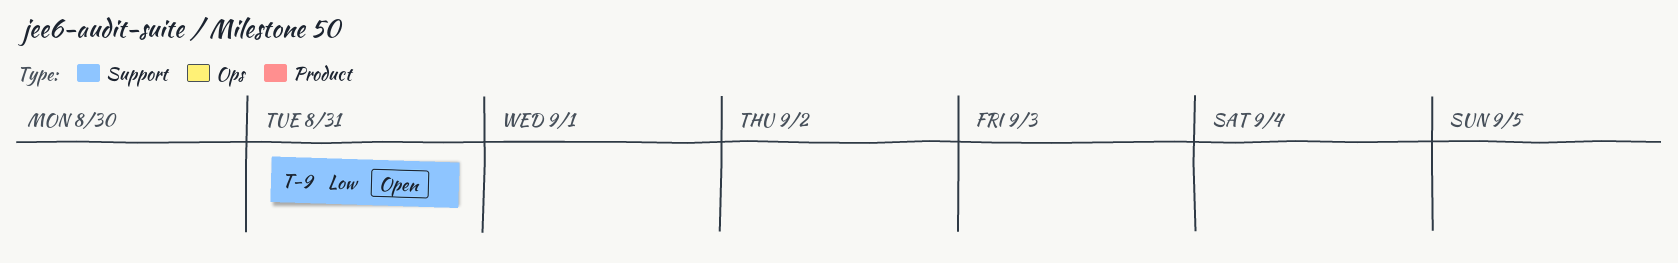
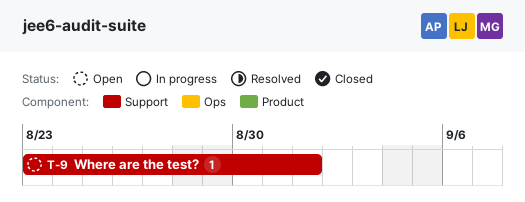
T-9, due: Aug 31 -> Sep 1

